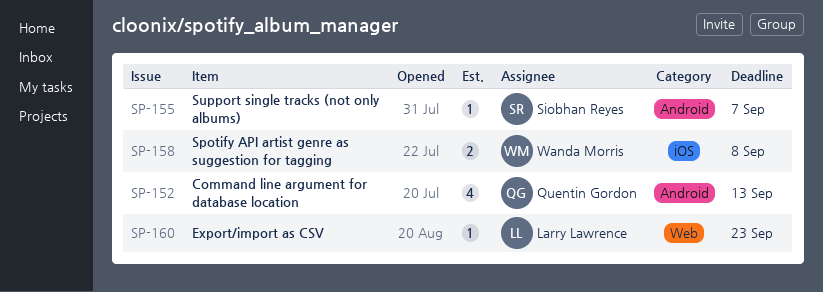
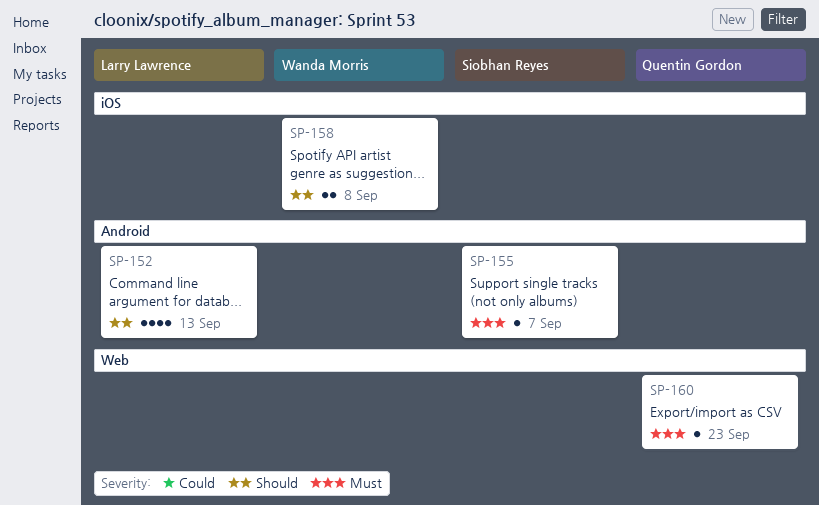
SP-152, owner: Quentin Gordon -> Larry Lawrence
SP-160, owner: Larry Lawrence -> Quentin Gordon

